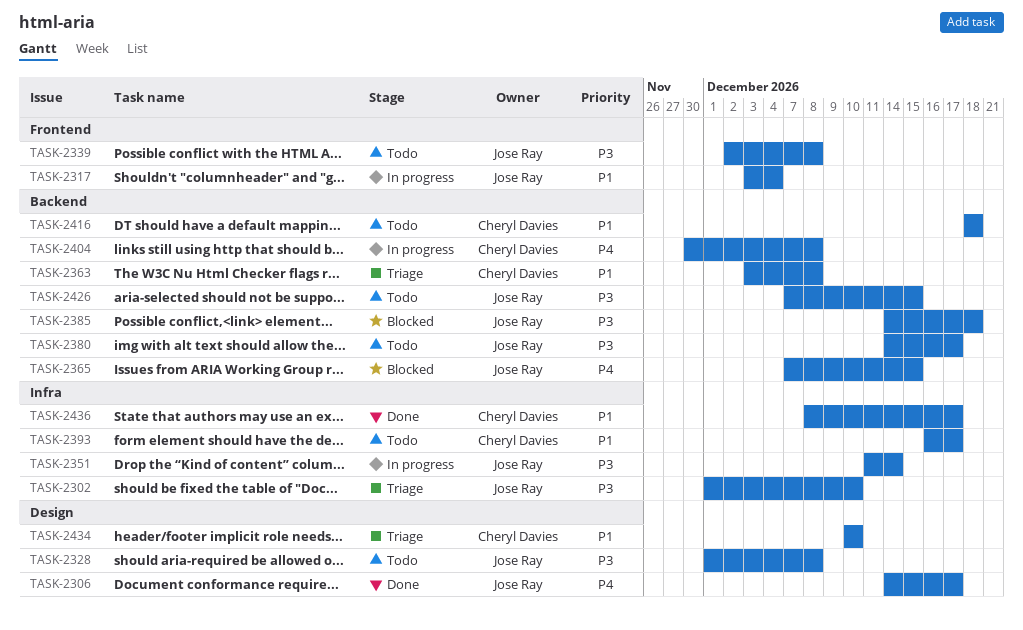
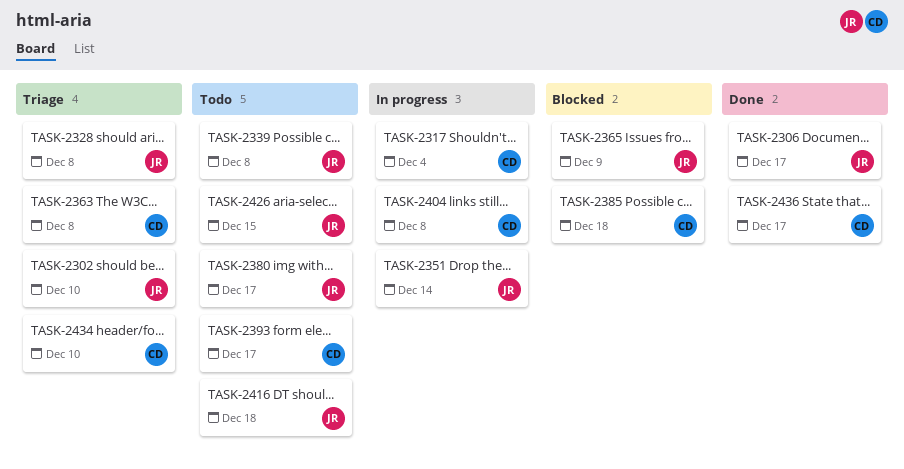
TASK-2317, owner: Jose Ray -> Cheryl Davies
TASK-2328, status: Todo -> Triage
TASK-2365, due: Dec 15 -> Dec 9
TASK-2385, owner: Jose Ray -> Cheryl Davies
TASK-2416, owner: Cheryl Davies -> Jose Ray

